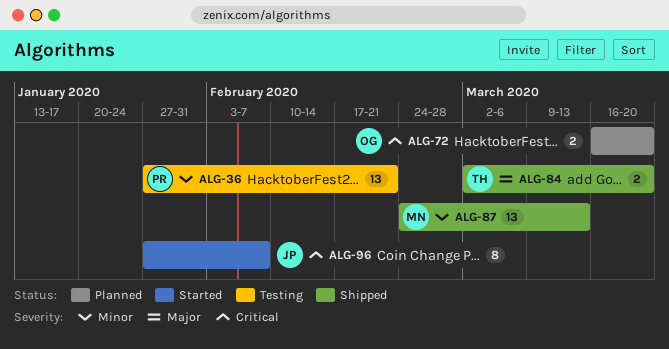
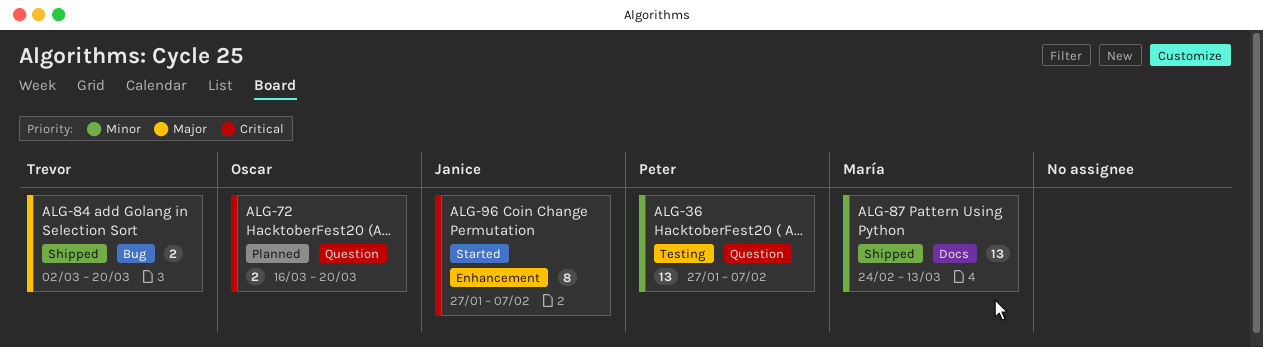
ALG-36, due: Feb 21 -> Feb 7

